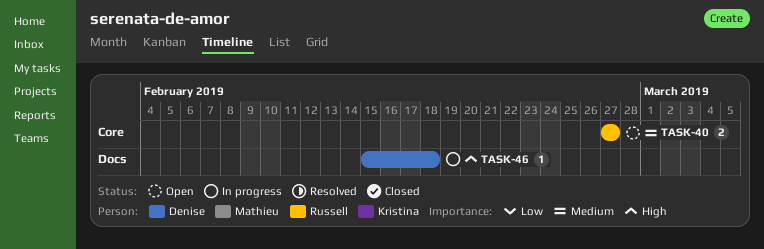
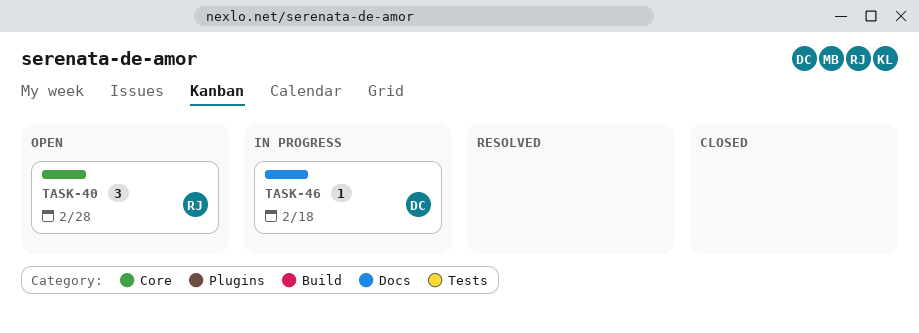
TASK-40, estimate: 2 -> 3
TASK-40, due: Feb 27 -> Feb 28

